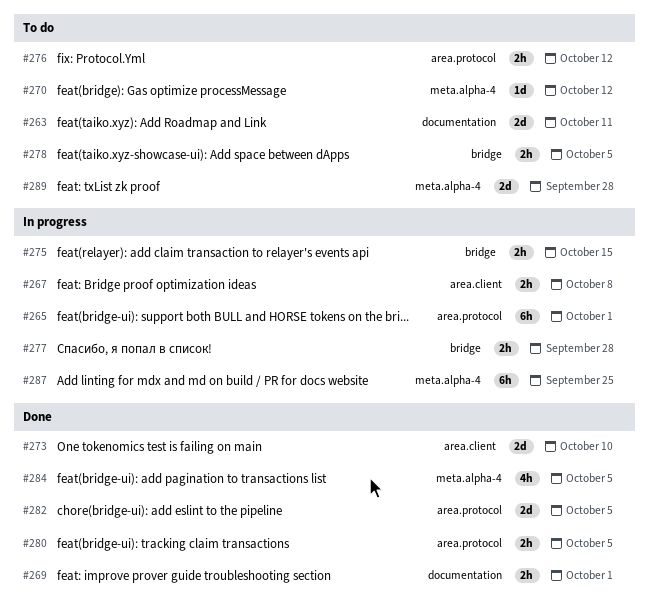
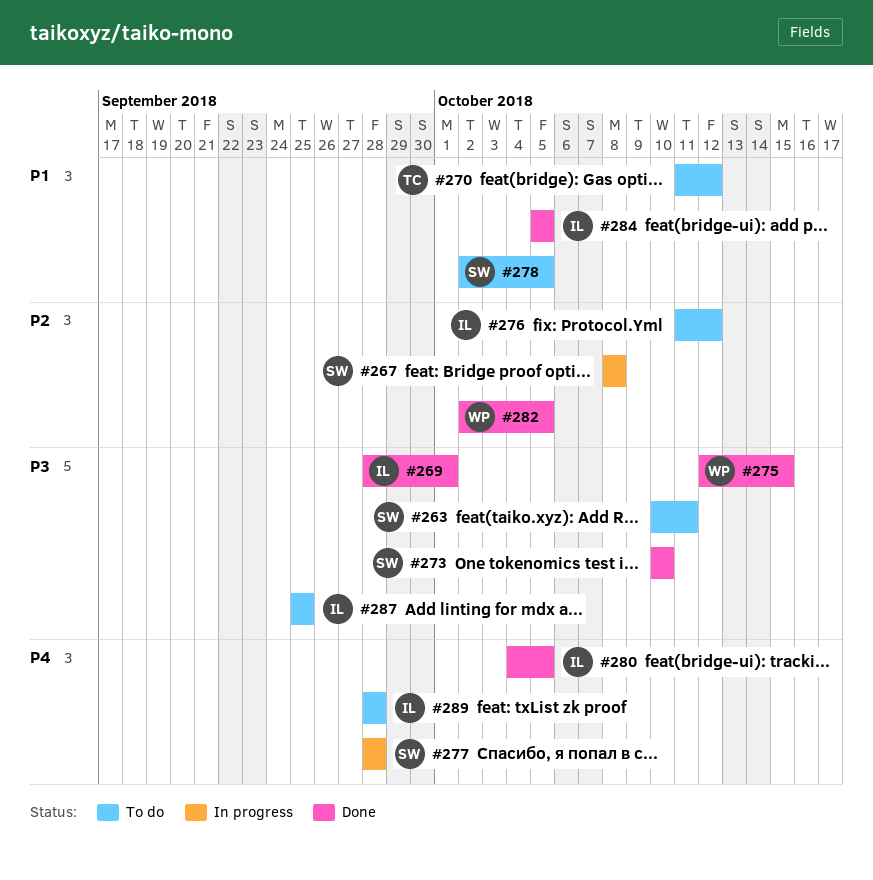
#265: present -> none
#275, status: In progress -> Done
#287, status: In progress -> To do

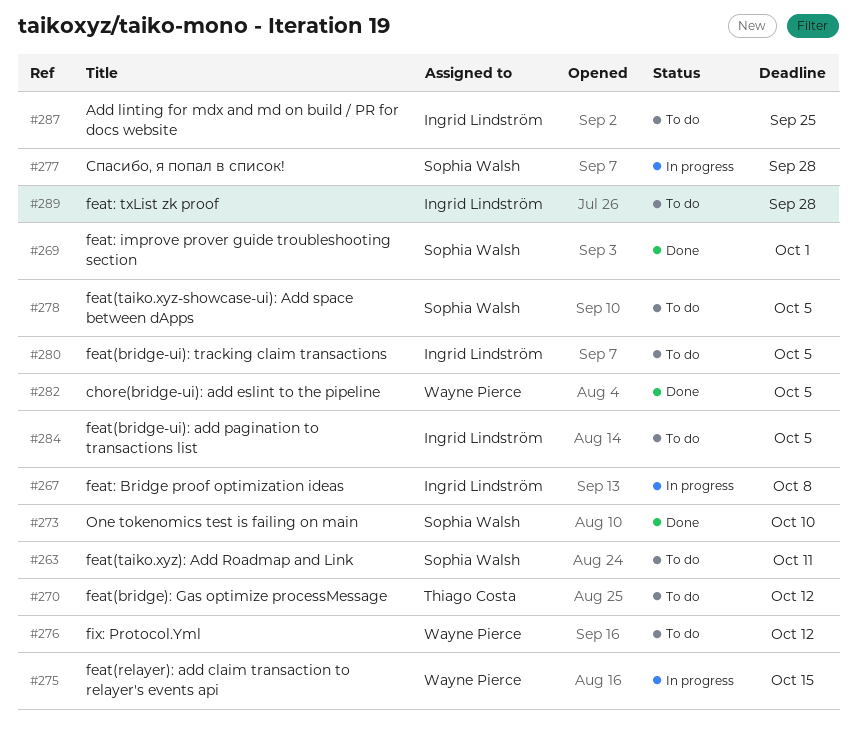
#267, owner: Sophia Walsh -> Ingrid Lindström
#269, owner: Ingrid Lindström -> Sophia Walsh
#275, status: Done -> In progress
#276, owner: Ingrid Lindström -> Wayne Pierce
#280, status: Done -> To do
#284, status: Done -> To do

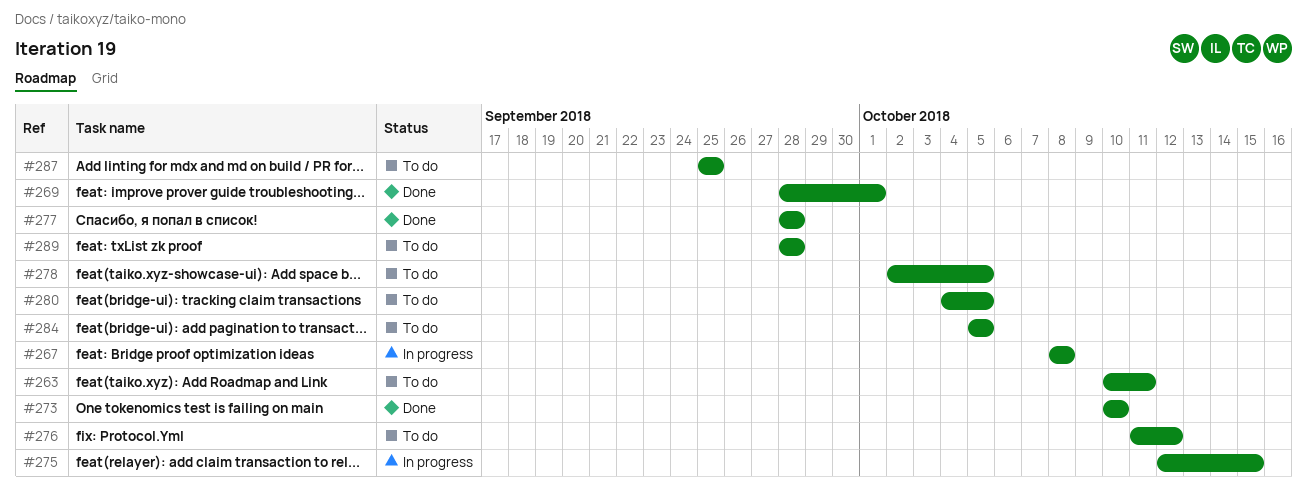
#270: present -> none
#277, status: In progress -> Done
#282: present -> none

